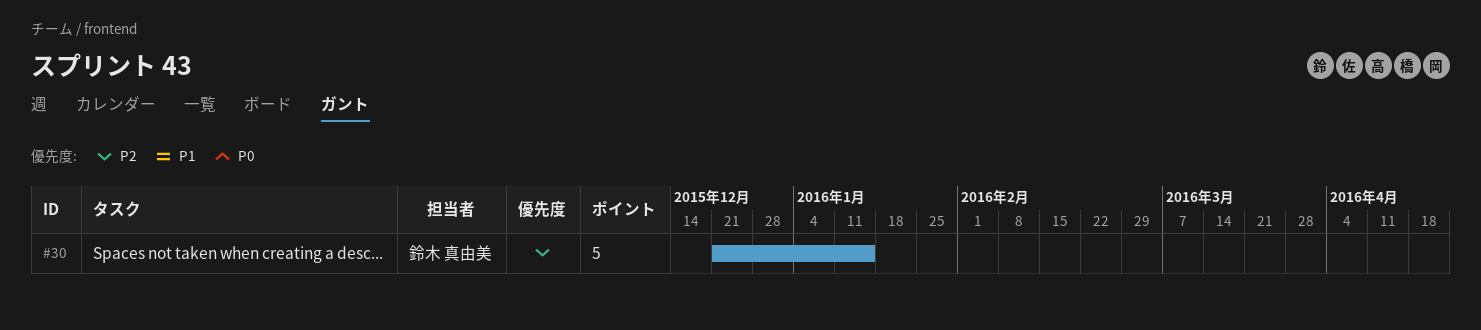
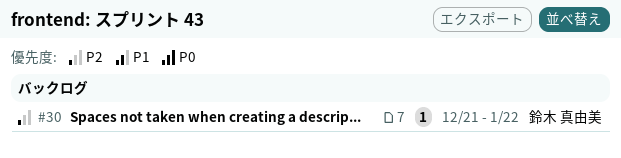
#30, estimate: 5 -> 1
#30, due: Jan 15 -> Jan 22

